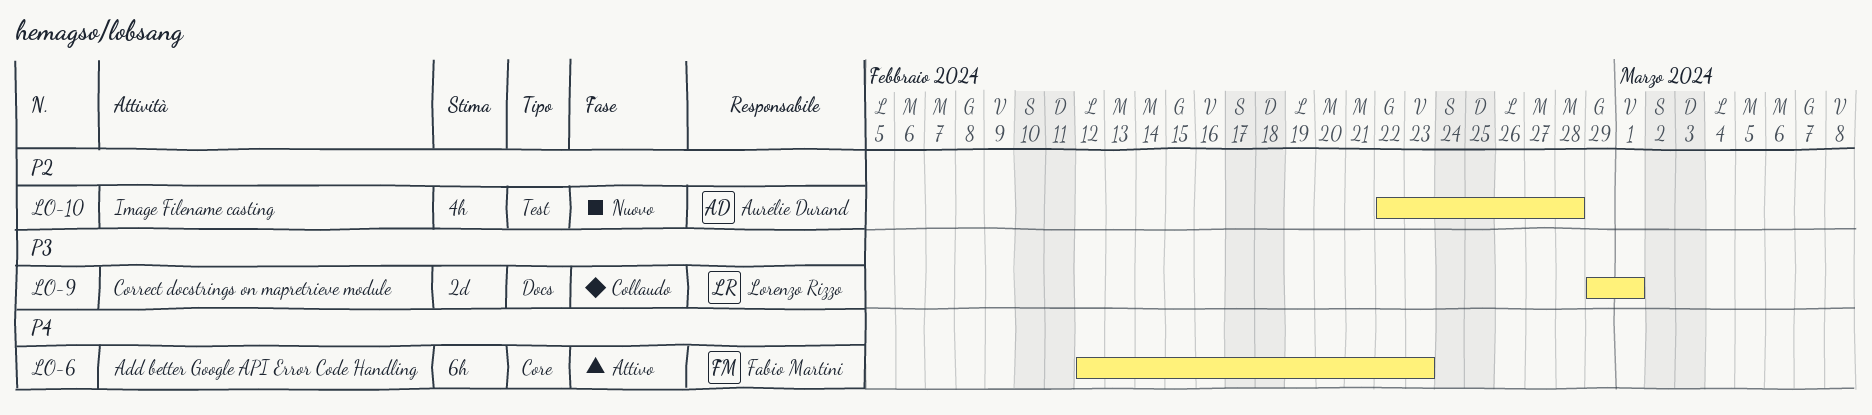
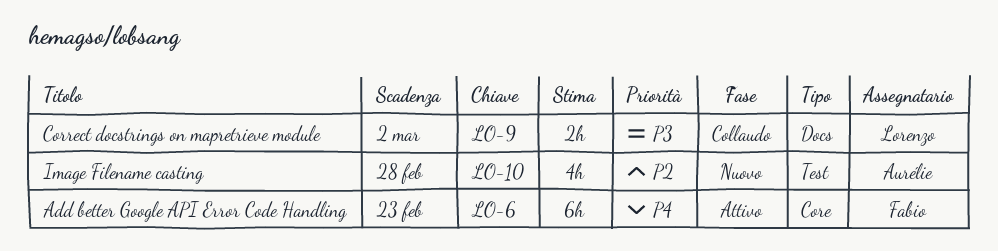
LO-9, estimate: 2d -> 2h
LO-9, due: Mar 1 -> Mar 2

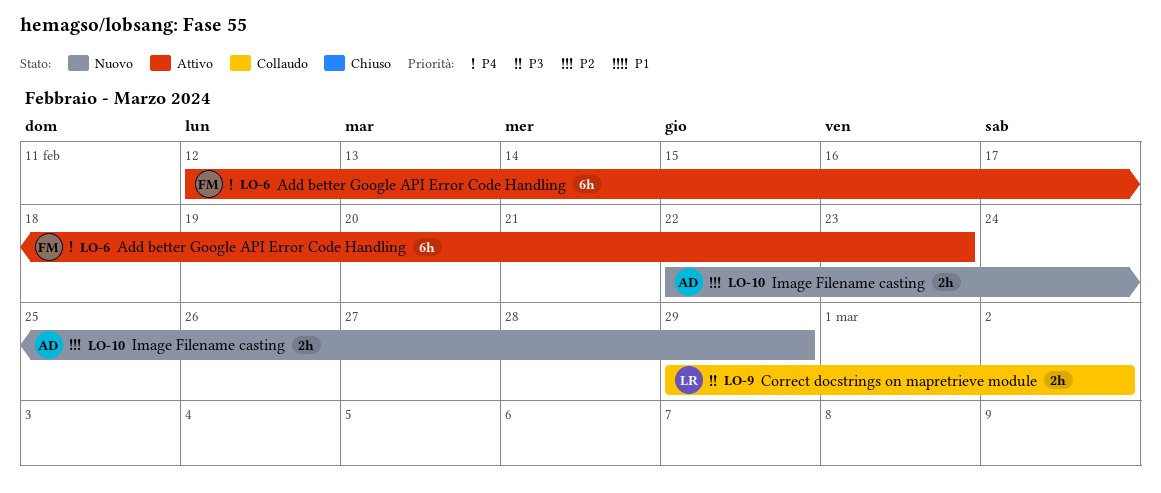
LO-10, estimate: 4h -> 2h
LO-10, due: Feb 28 -> Feb 29

